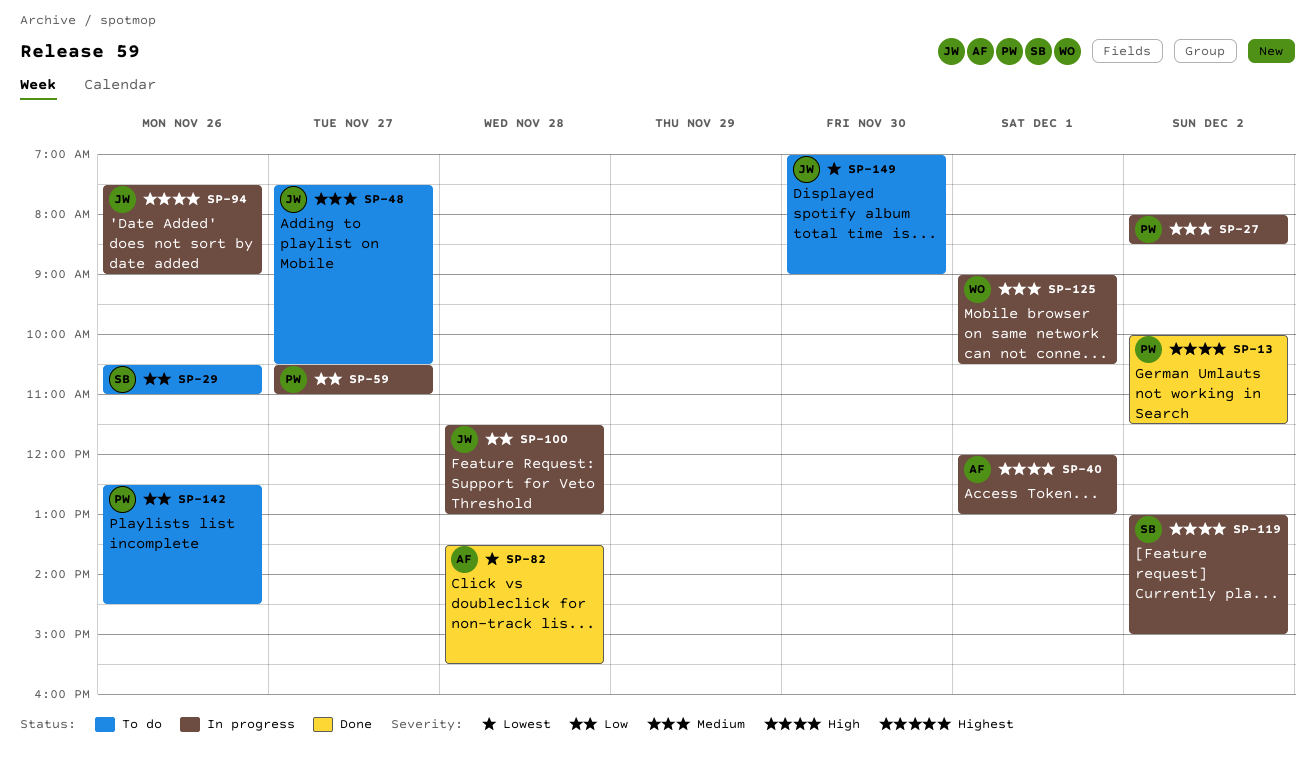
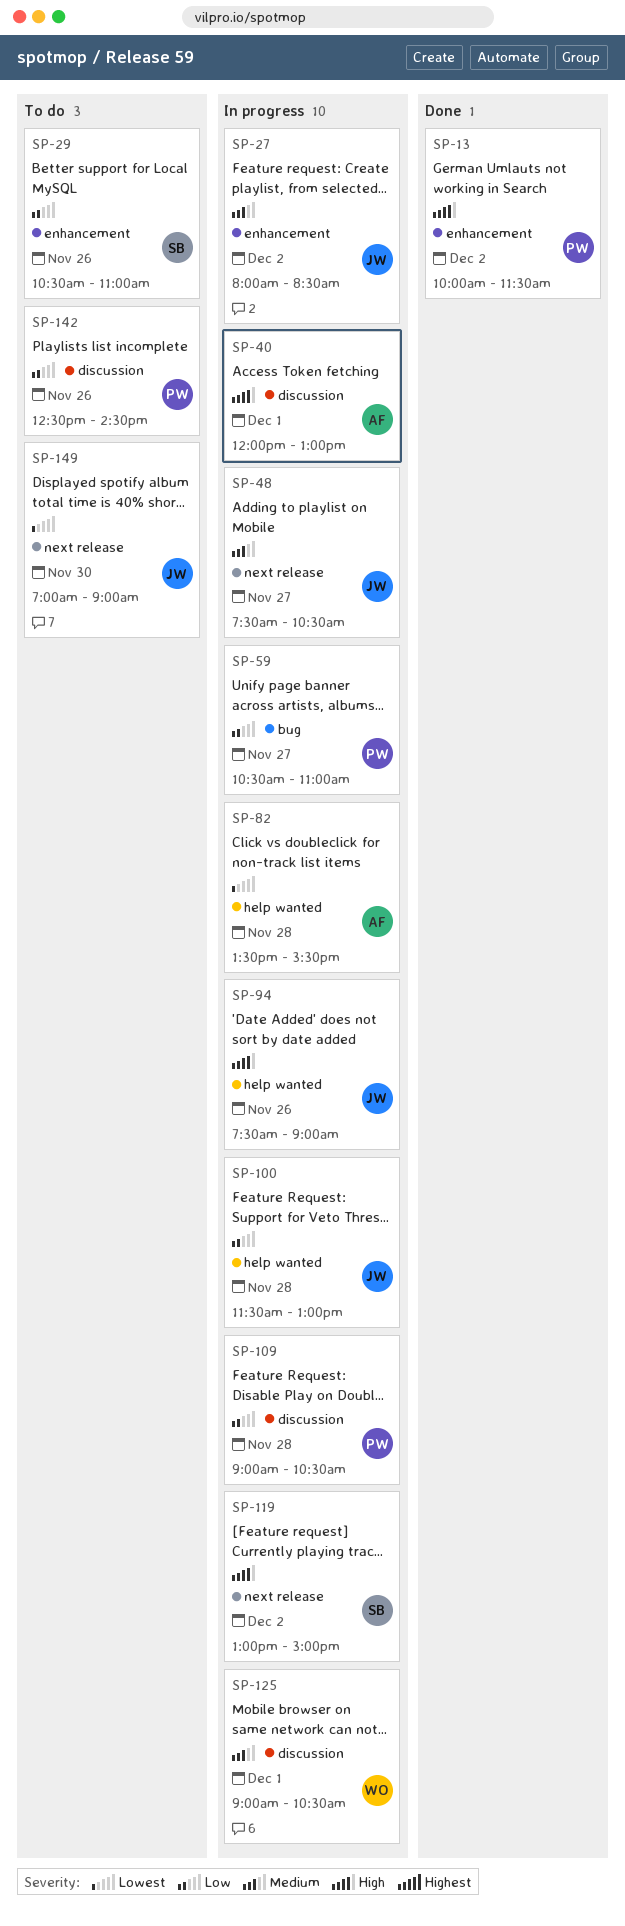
SP-27, owner: PW -> JW
SP-48, status: To do -> In progress
SP-82, status: Done -> In progress
SP-109: none -> present

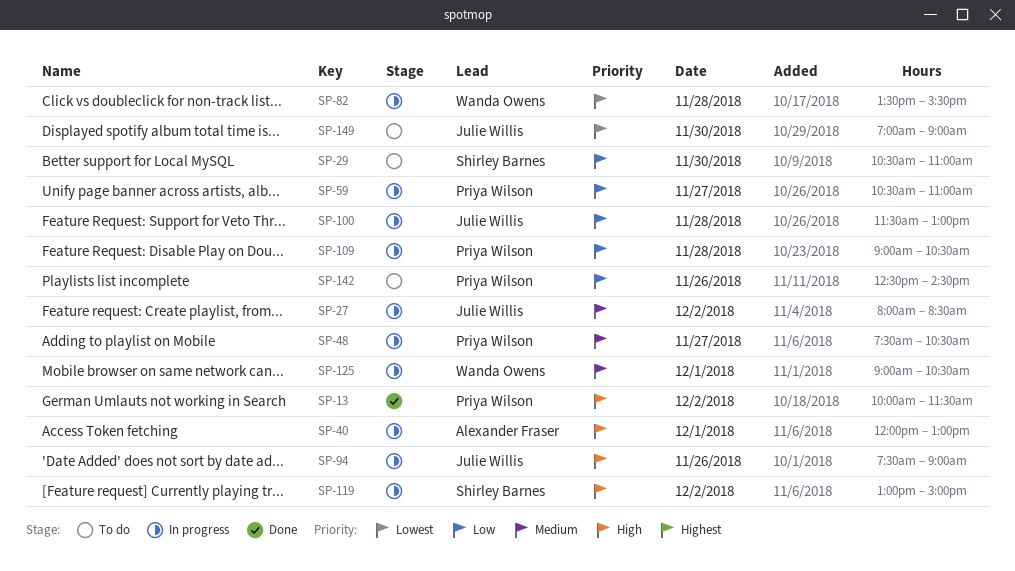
SP-29, day: Nov 26 -> Nov 30
SP-48, owner: Julie Willis -> Priya Wilson
SP-82, owner: Alexander Fraser -> Wanda Owens

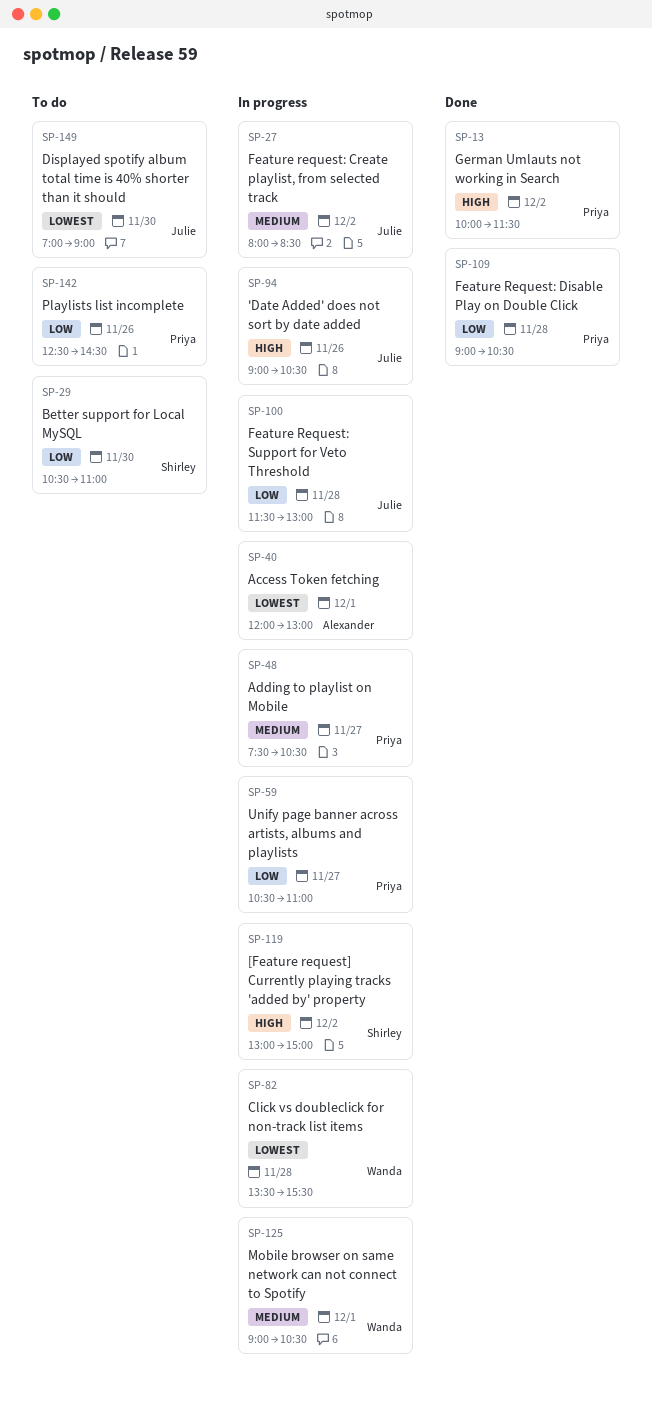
SP-40, priority: High -> Lowest
SP-94, begins: 07:30 -> 09:00
SP-94, ends: 09:00 -> 10:30
SP-109, status: In progress -> Done

